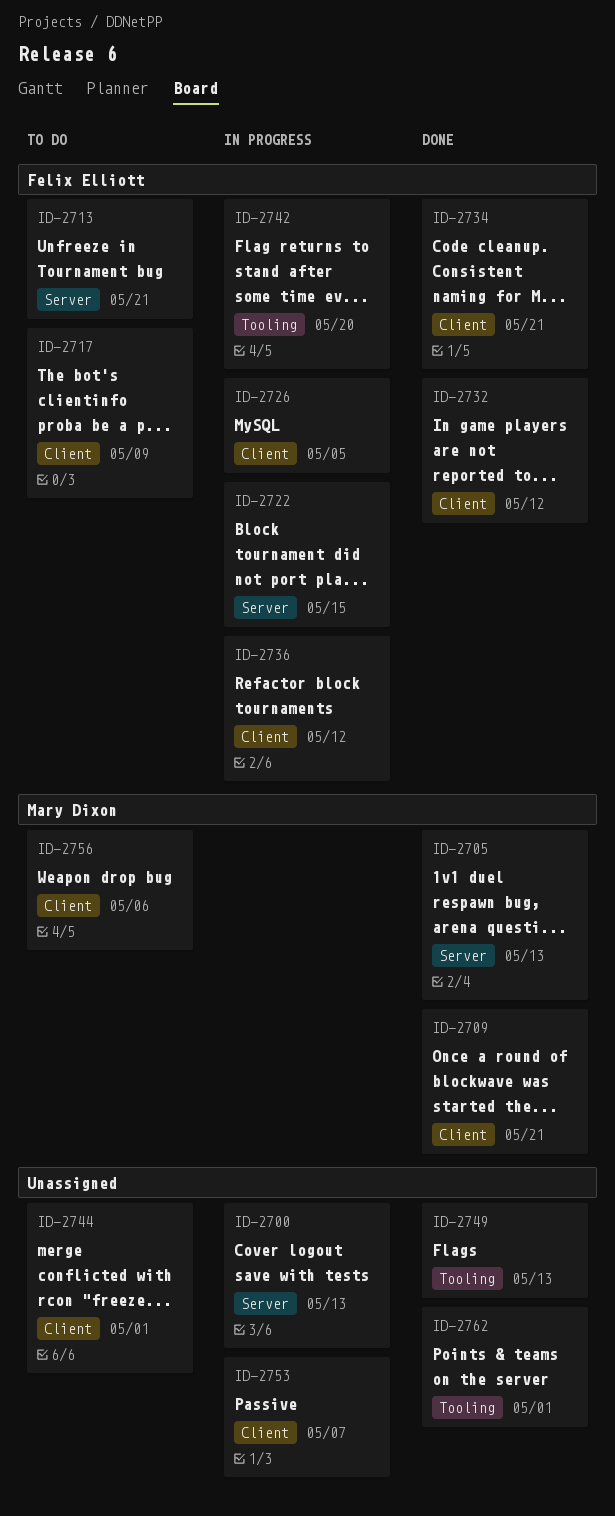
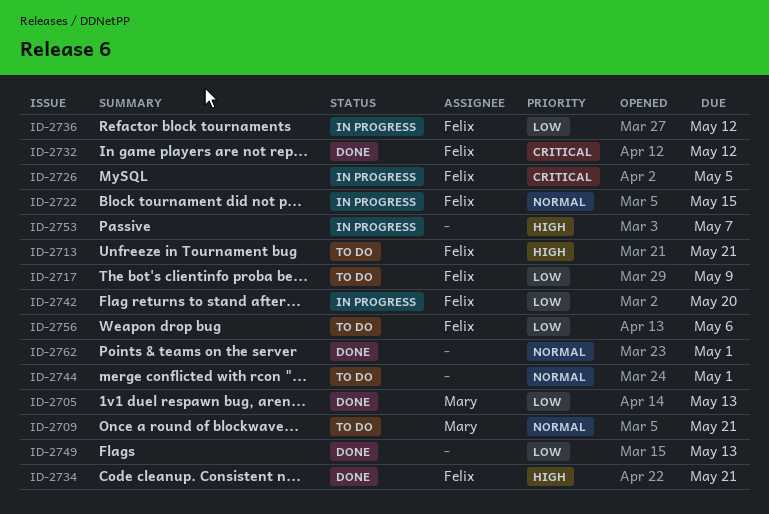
ID-2700: present -> none
ID-2709, status: Done -> To do
ID-2756, owner: Mary Dixon -> Felix Elliott

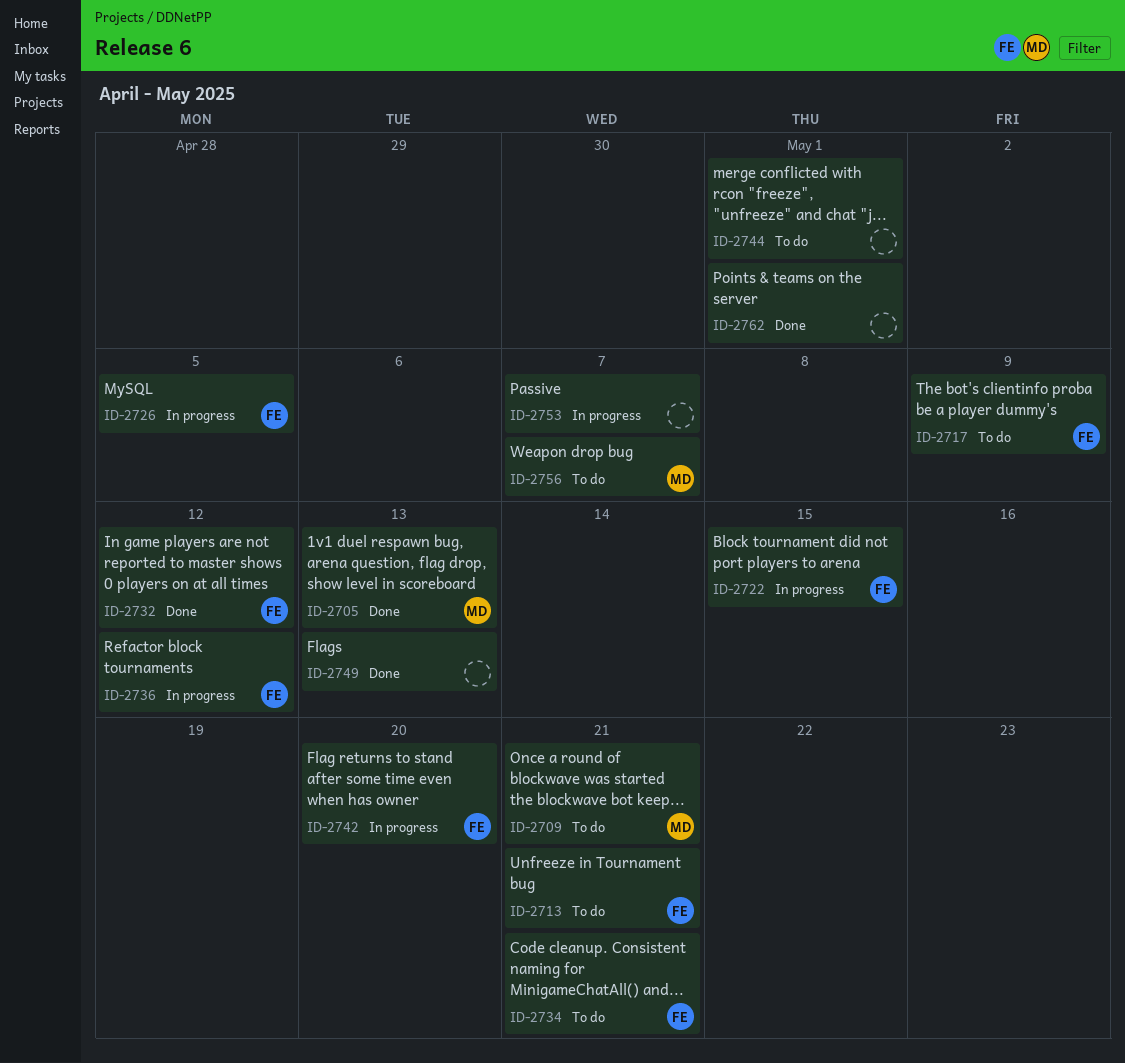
ID-2734, status: Done -> To do
ID-2756, owner: Felix -> Mary
ID-2756, due: May 6 -> May 7

